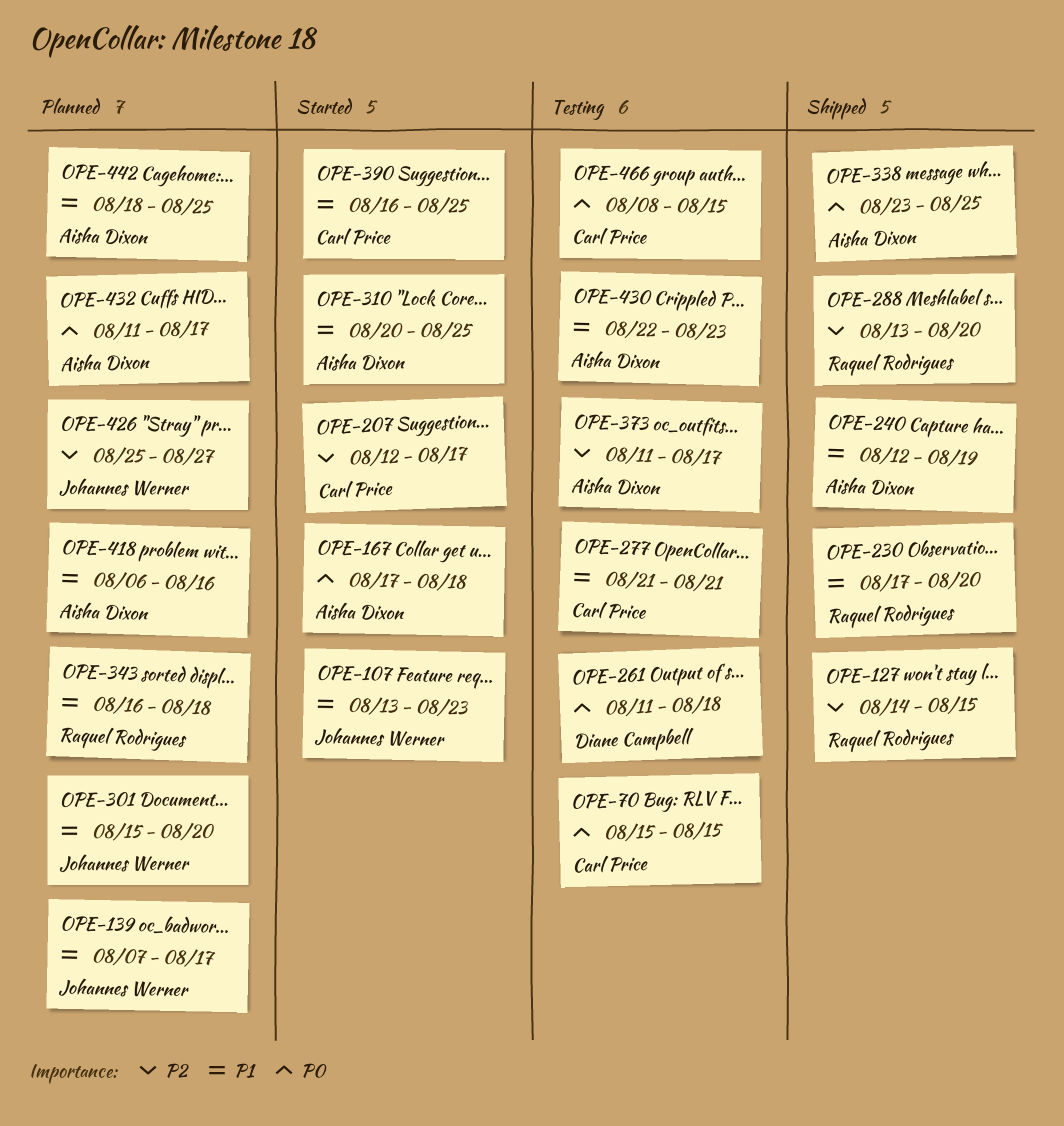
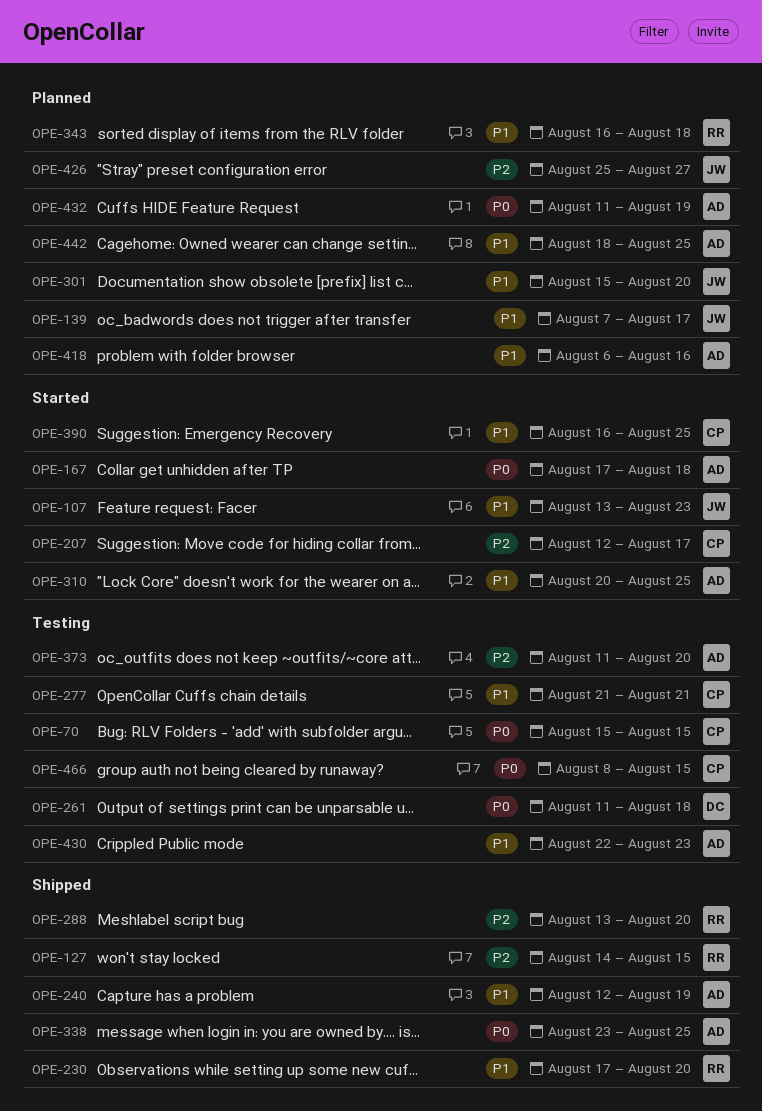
OPE-373, due: Aug 17 -> Aug 20
OPE-432, due: Aug 17 -> Aug 19

